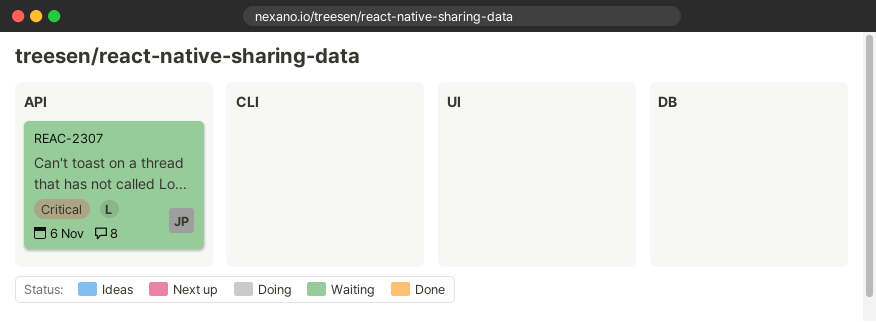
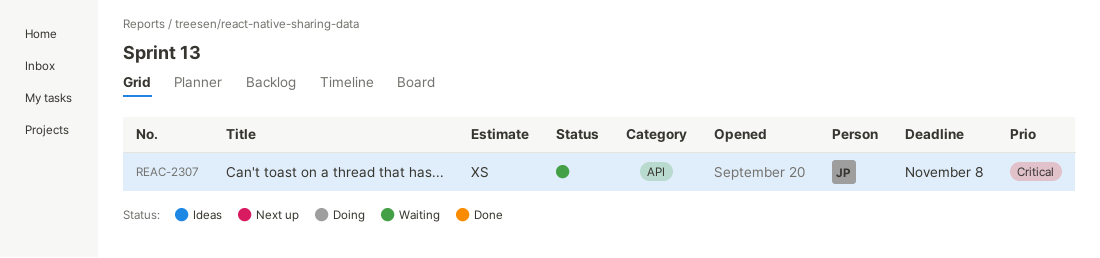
REAC-2307, estimate: L -> XS
REAC-2307, due: Nov 6 -> Nov 8

